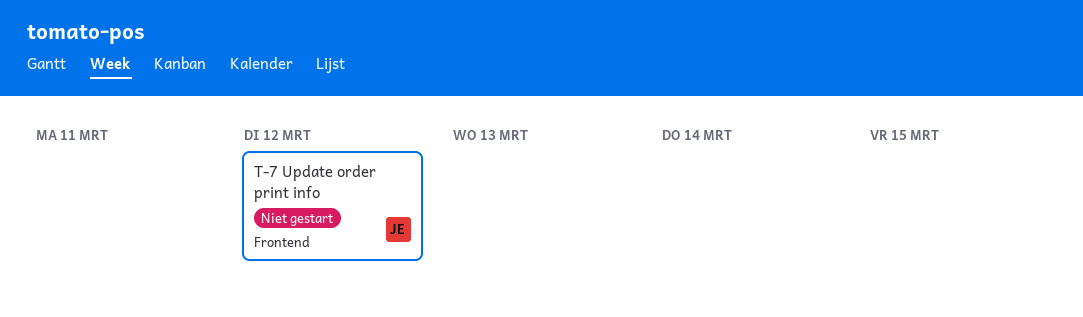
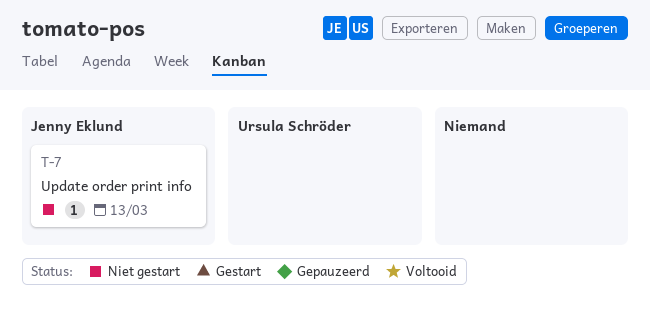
T-7, due: Mar 12 -> Mar 13

